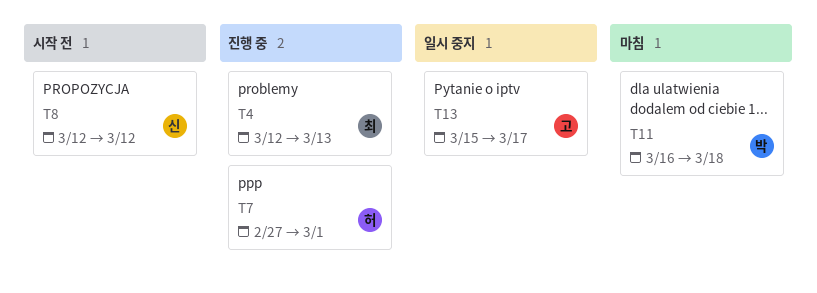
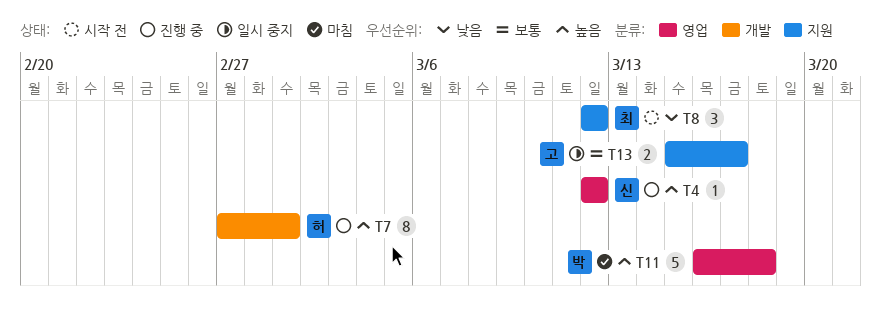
T4, owner: 최 -> 신
T4, due: Mar 13 -> Mar 12
T8, owner: 신 -> 최

